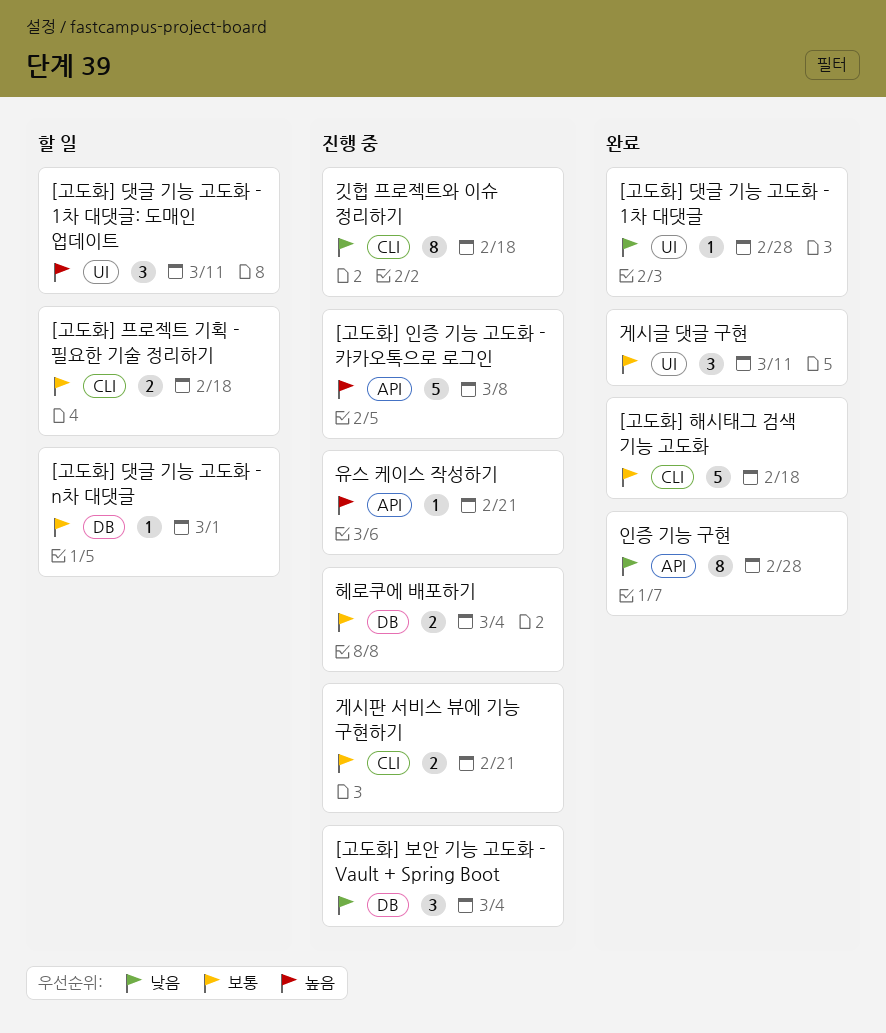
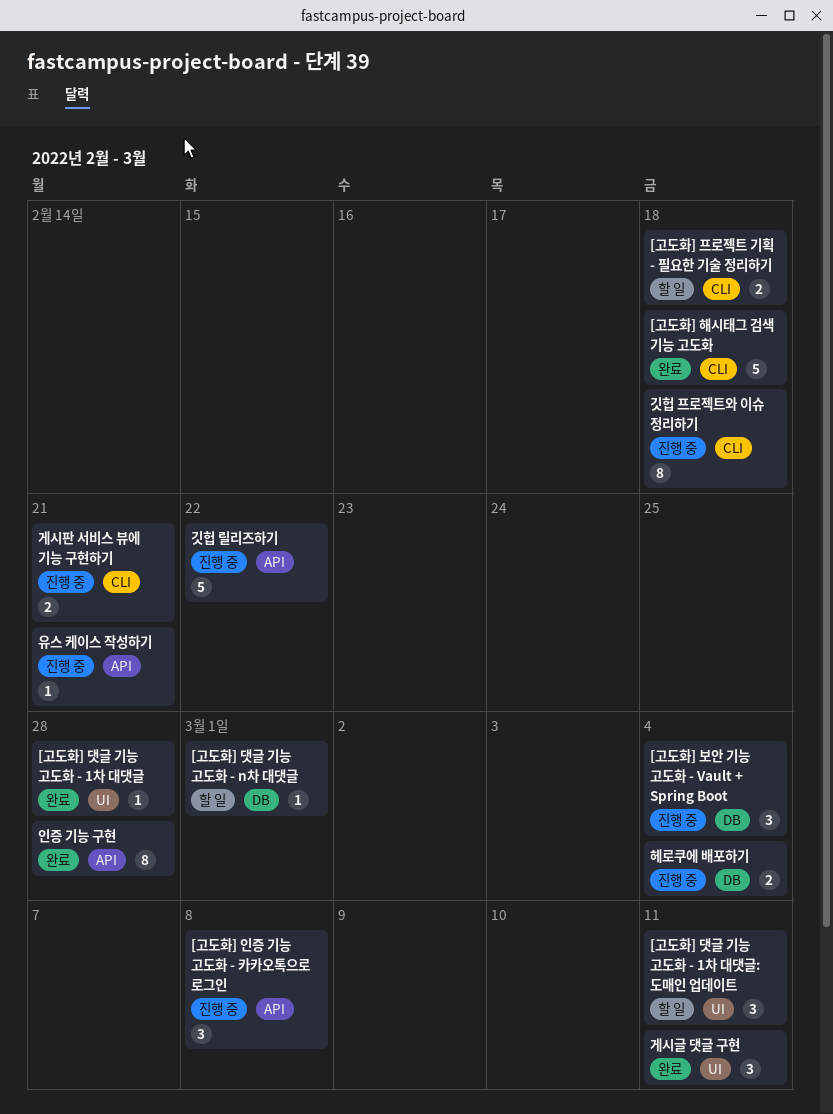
[고도화] 인증 기능 고도화 - 카카오톡으로 로그인, estimate: 5 -> 3
깃헙 릴리즈하기: none -> present

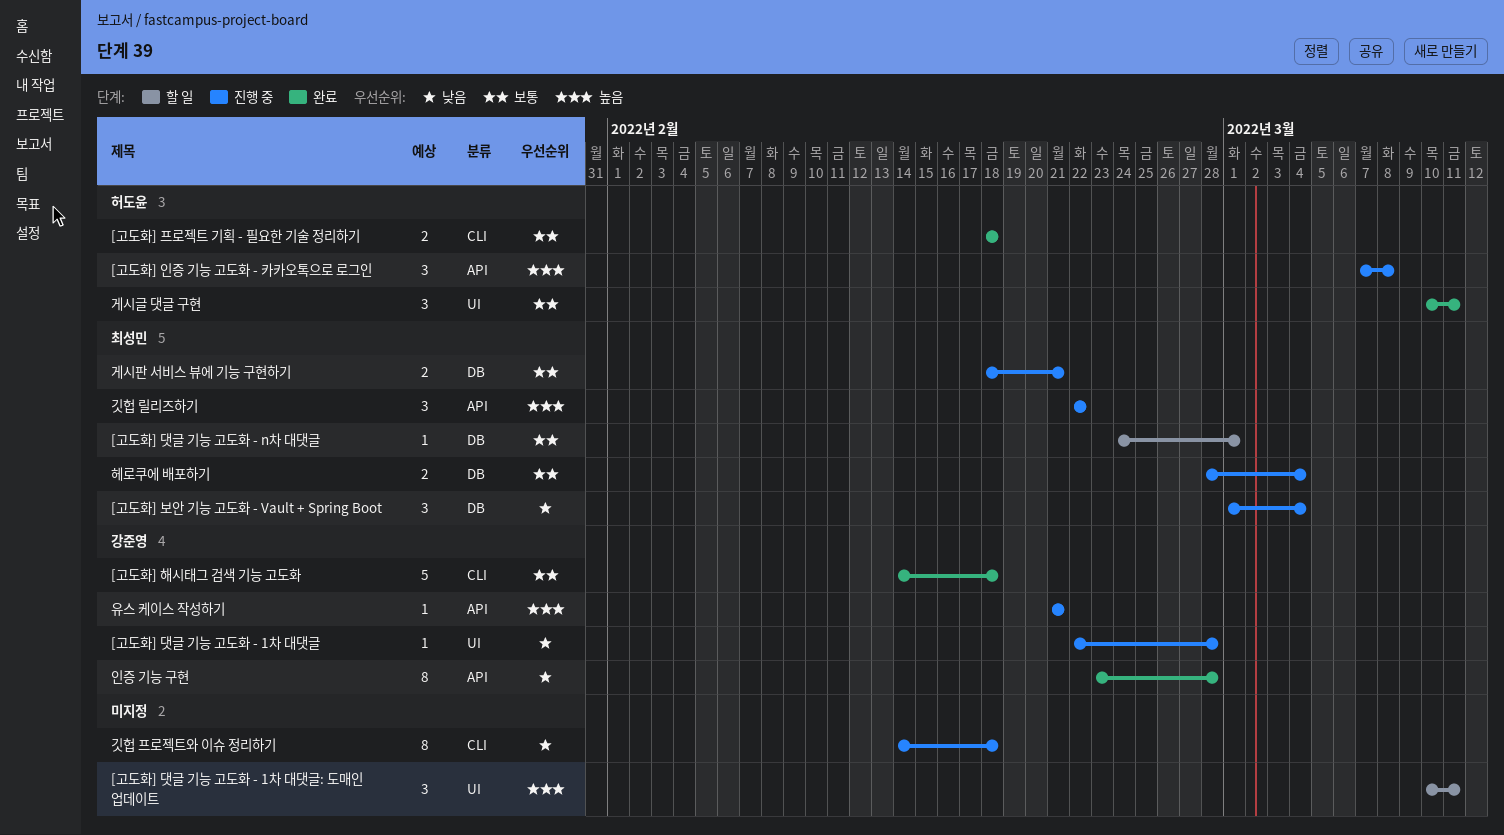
[고도화] 댓글 기능 고도화 - 1차 대댓글, status: 완료 -> 진행 중
[고도화] 프로젝트 기획 - 필요한 기술 정리하기, status: 할 일 -> 완료
게시판 서비스 뷰에 기능 구현하기, label: CLI -> DB
깃헙 릴리즈하기, estimate: 5 -> 3

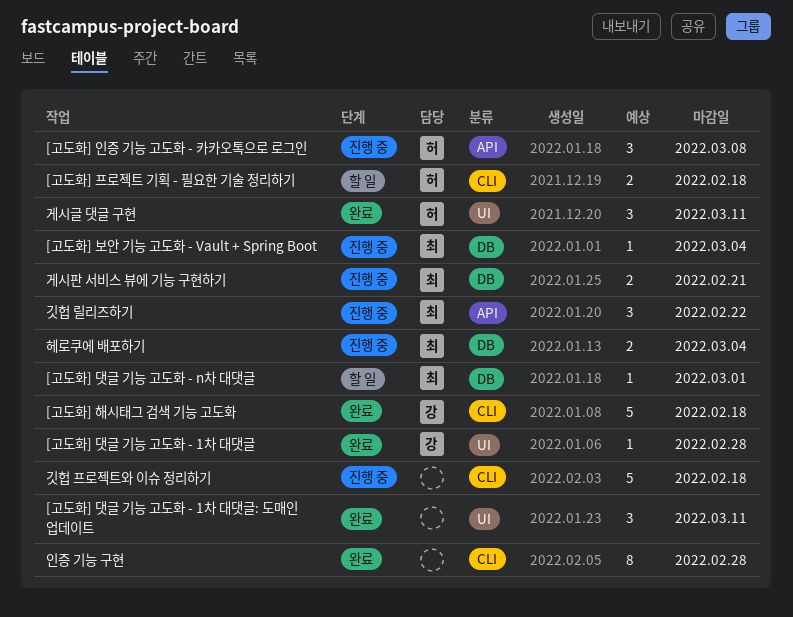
[고도화] 댓글 기능 고도화 - 1차 대댓글, status: 진행 중 -> 완료
[고도화] 댓글 기능 고도화 - 1차 대댓글: 도매인 업데이트, status: 할 일 -> 완료
[고도화] 보안 기능 고도화 - Vault + Spring Boot, estimate: 3 -> 1
[고도화] 프로젝트 기획 - 필요한 기술 정리하기, status: 완료 -> 할 일
깃헙 프로젝트와 이슈 정리하기, estimate: 8 -> 5
유스 케이스 작성하기: present -> none
인증 기능 구현, owner: 강준영 -> none
인증 기능 구현, label: API -> CLI

